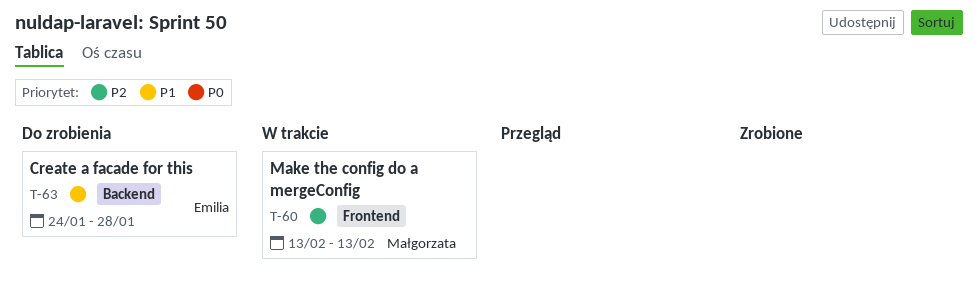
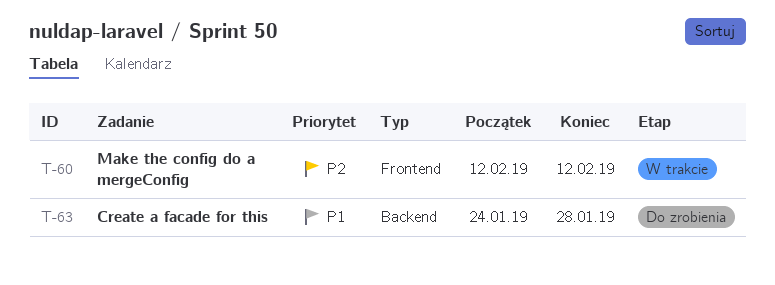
T-60, start: Feb 13 -> Feb 12
T-60, due: Feb 13 -> Feb 12

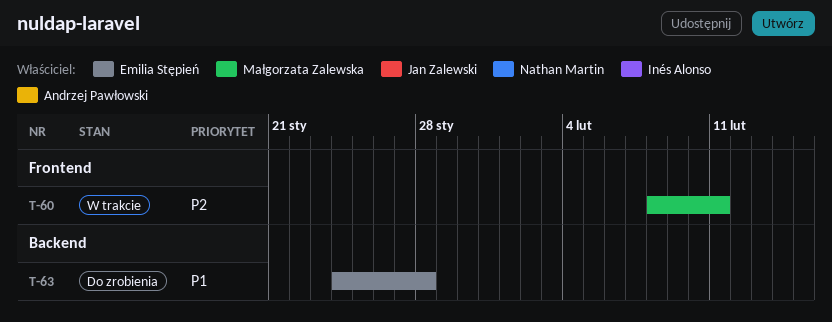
T-60, start: Feb 12 -> Feb 8
T-60, due: Feb 12 -> Feb 11

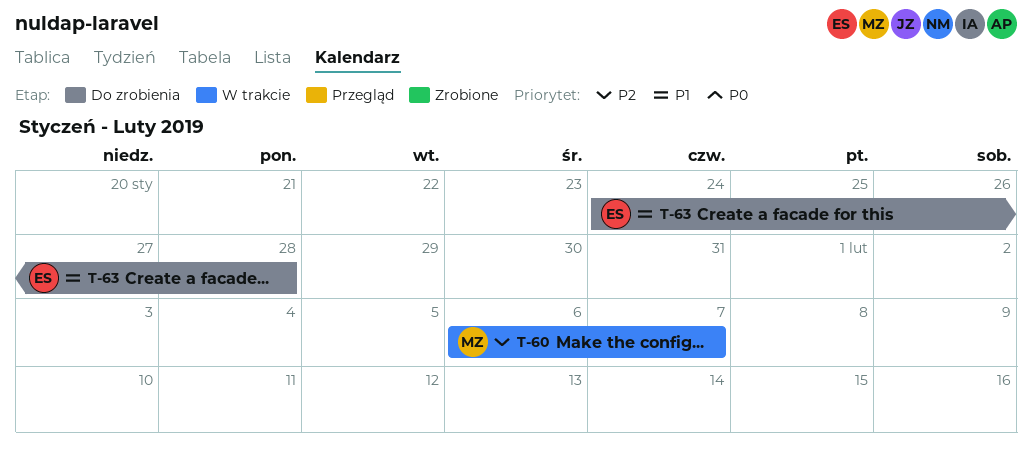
T-60, start: Feb 8 -> Feb 6
T-60, due: Feb 11 -> Feb 7

